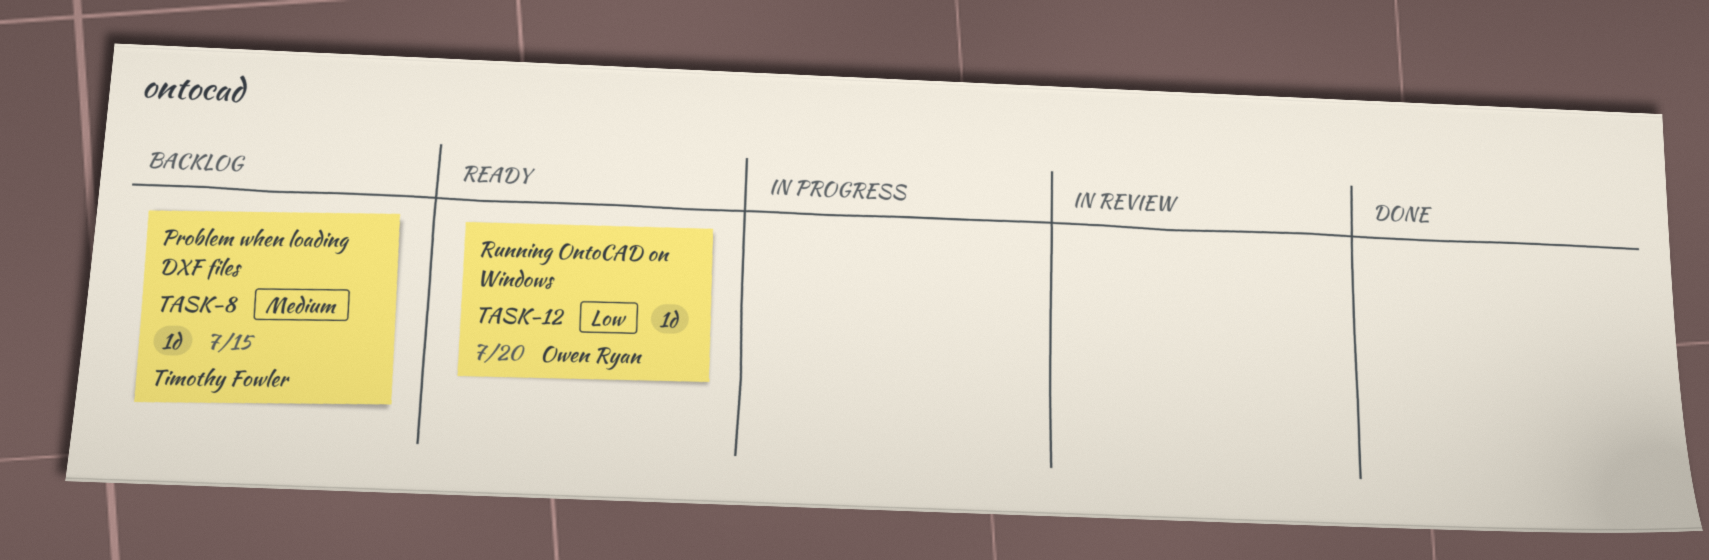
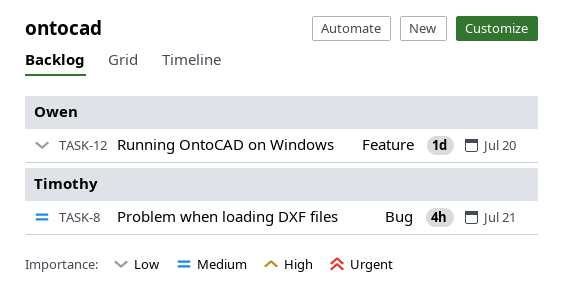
TASK-8, estimate: 1d -> 4h
TASK-8, due: Jul 15 -> Jul 21

